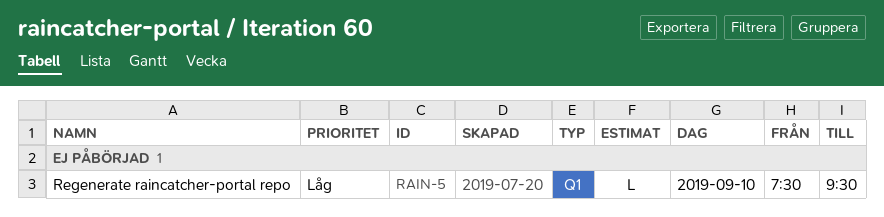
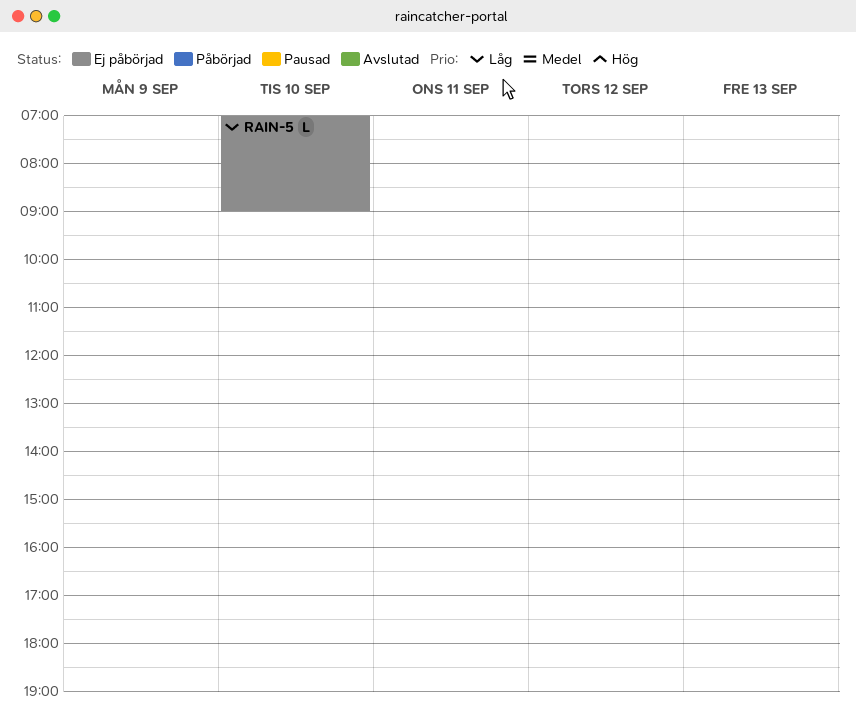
RAIN-5, begins: 07:30 -> 07:00
RAIN-5, ends: 09:30 -> 09:00

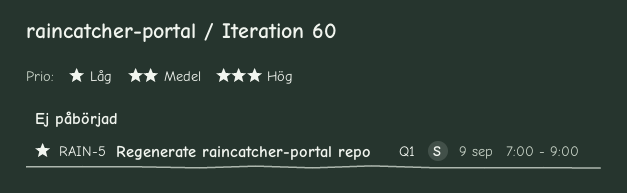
RAIN-5, estimate: L -> S
RAIN-5, day: Sep 10 -> Sep 9

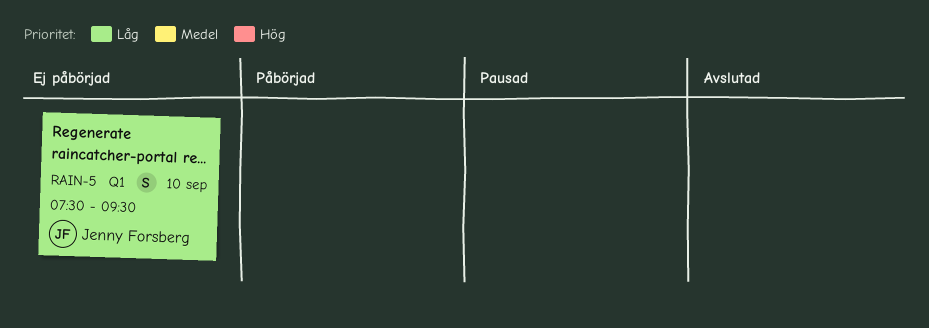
RAIN-5, day: Sep 9 -> Sep 10
RAIN-5, begins: 07:00 -> 07:30
RAIN-5, ends: 09:00 -> 09:30

